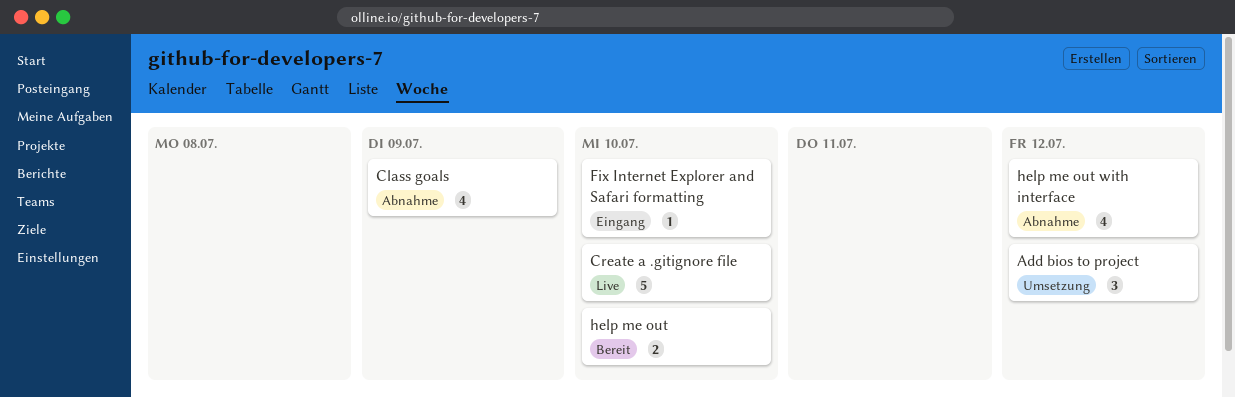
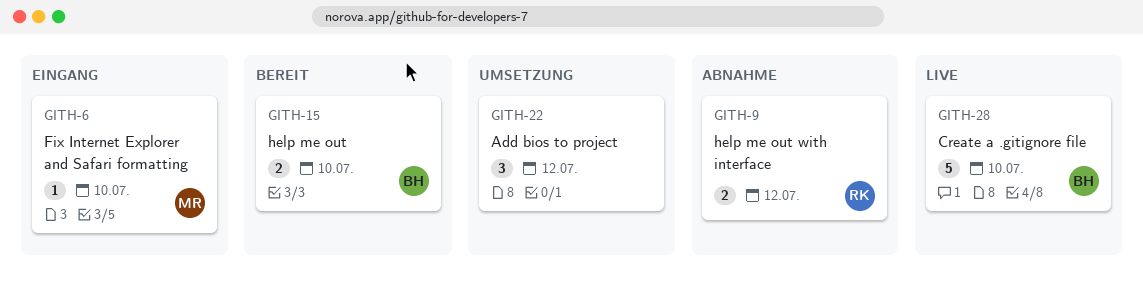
Class goals: present -> none
help me out with interface, estimate: 4 -> 2

